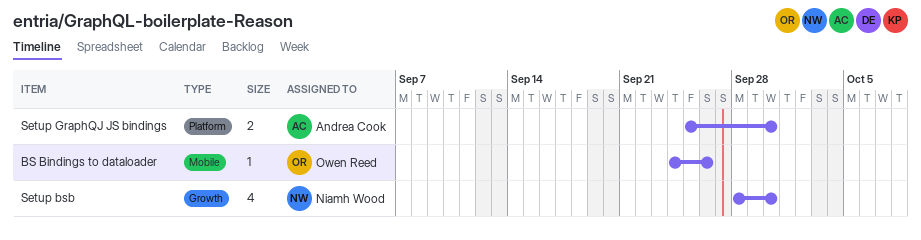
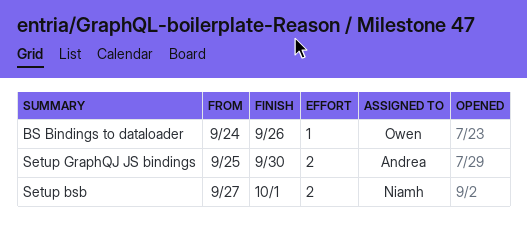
Setup bsb, estimate: 4 -> 2
Setup bsb, start: Sep 28 -> Sep 27
Setup bsb, due: Sep 30 -> Oct 1

